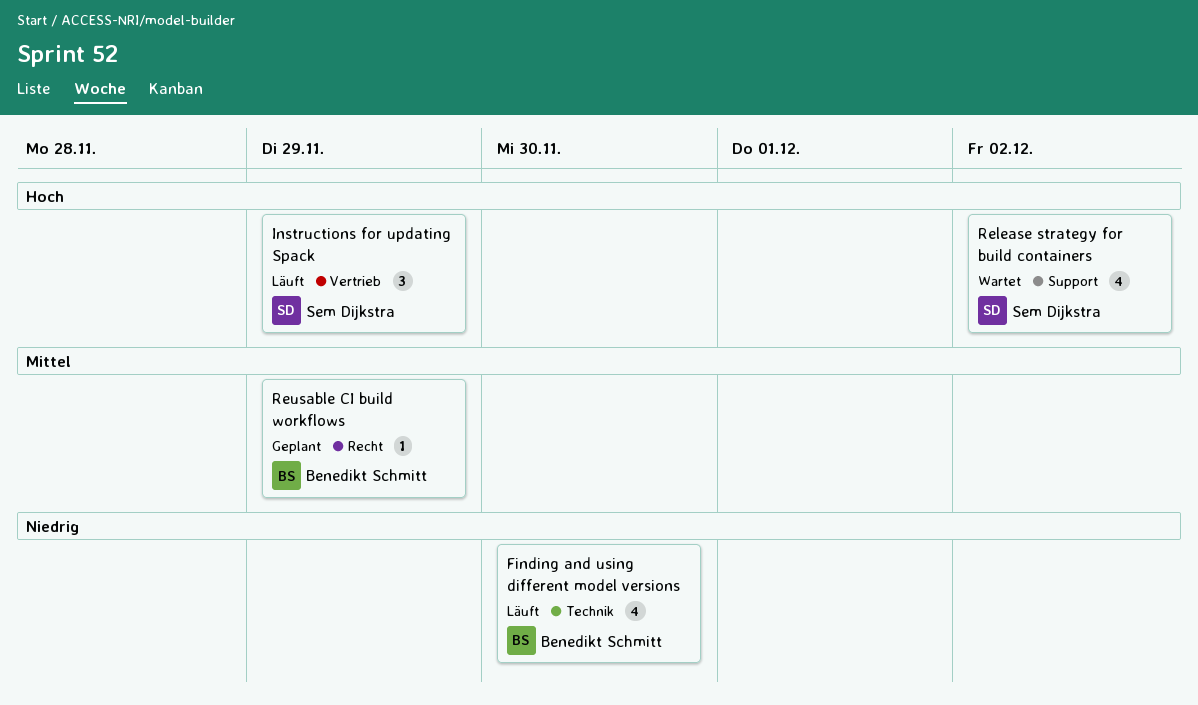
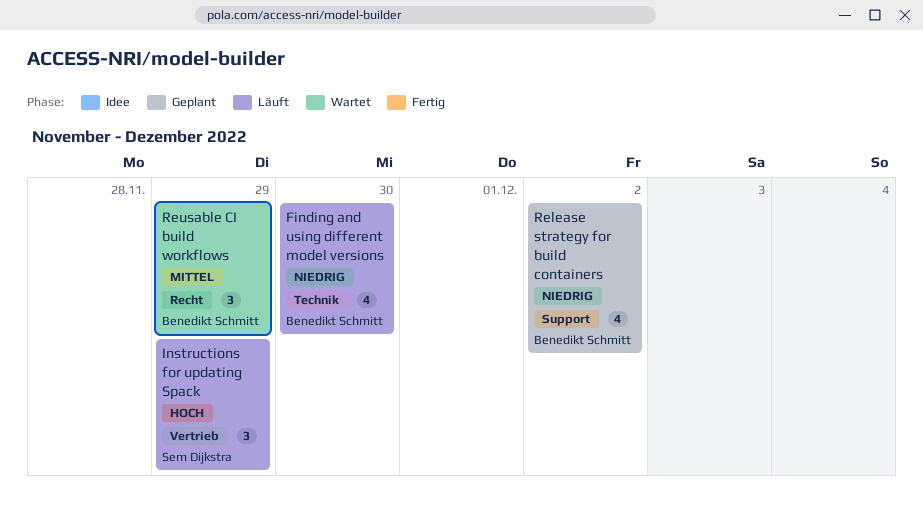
Release strategy for build containers, status: Wartet -> Geplant
Release strategy for build containers, owner: Sem Dijkstra -> Benedikt Schmitt
Release strategy for build containers, priority: Hoch -> Niedrig
Reusable CI build workflows, status: Geplant -> Wartet
Reusable CI build workflows, estimate: 1 -> 3

